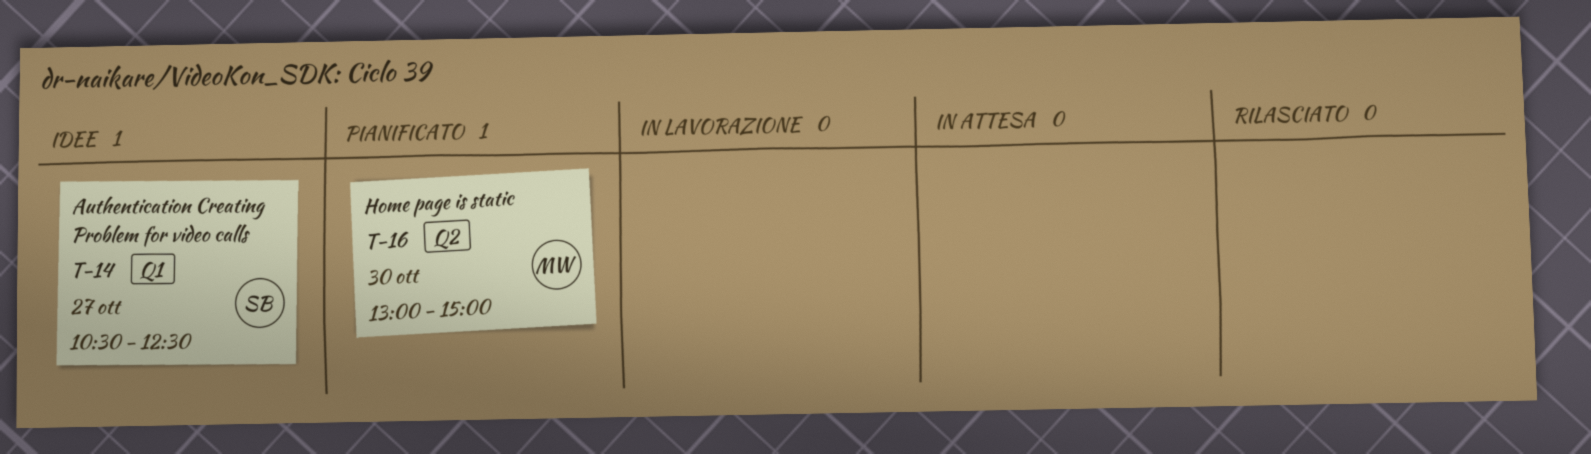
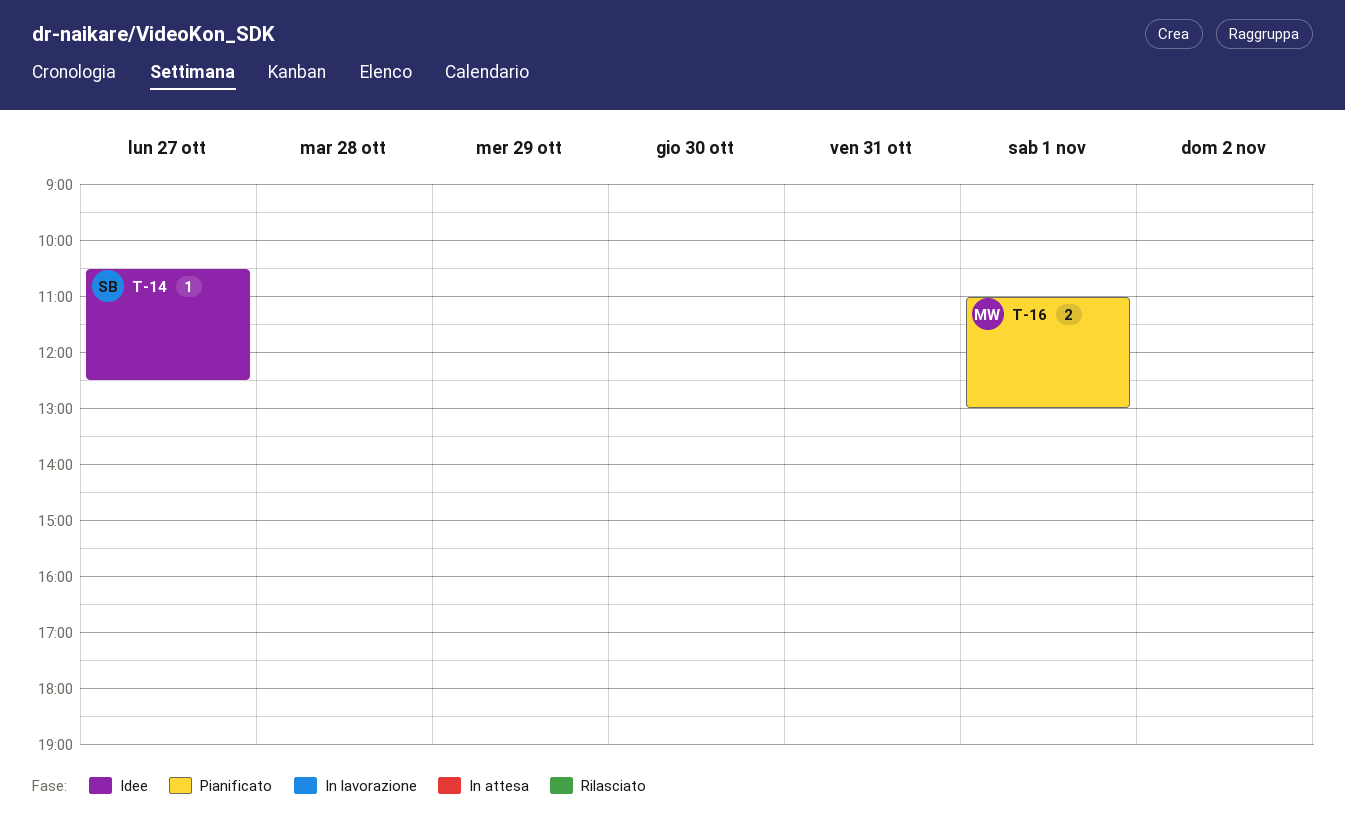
T-16, day: Oct 30 -> Nov 1
T-16, begins: 13:00 -> 11:00
T-16, ends: 15:00 -> 13:00

